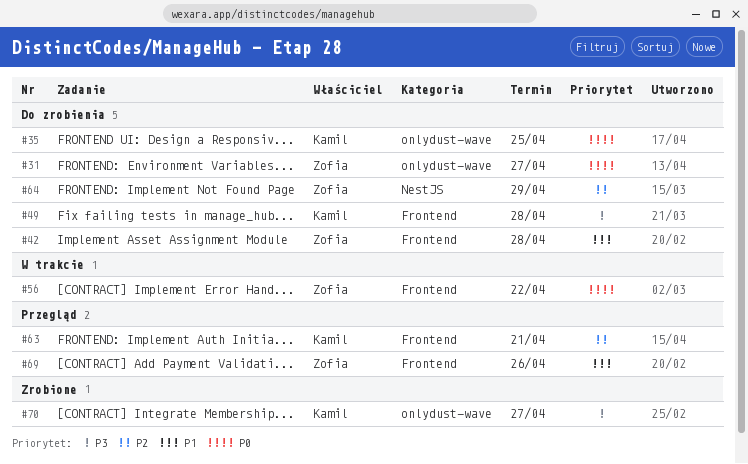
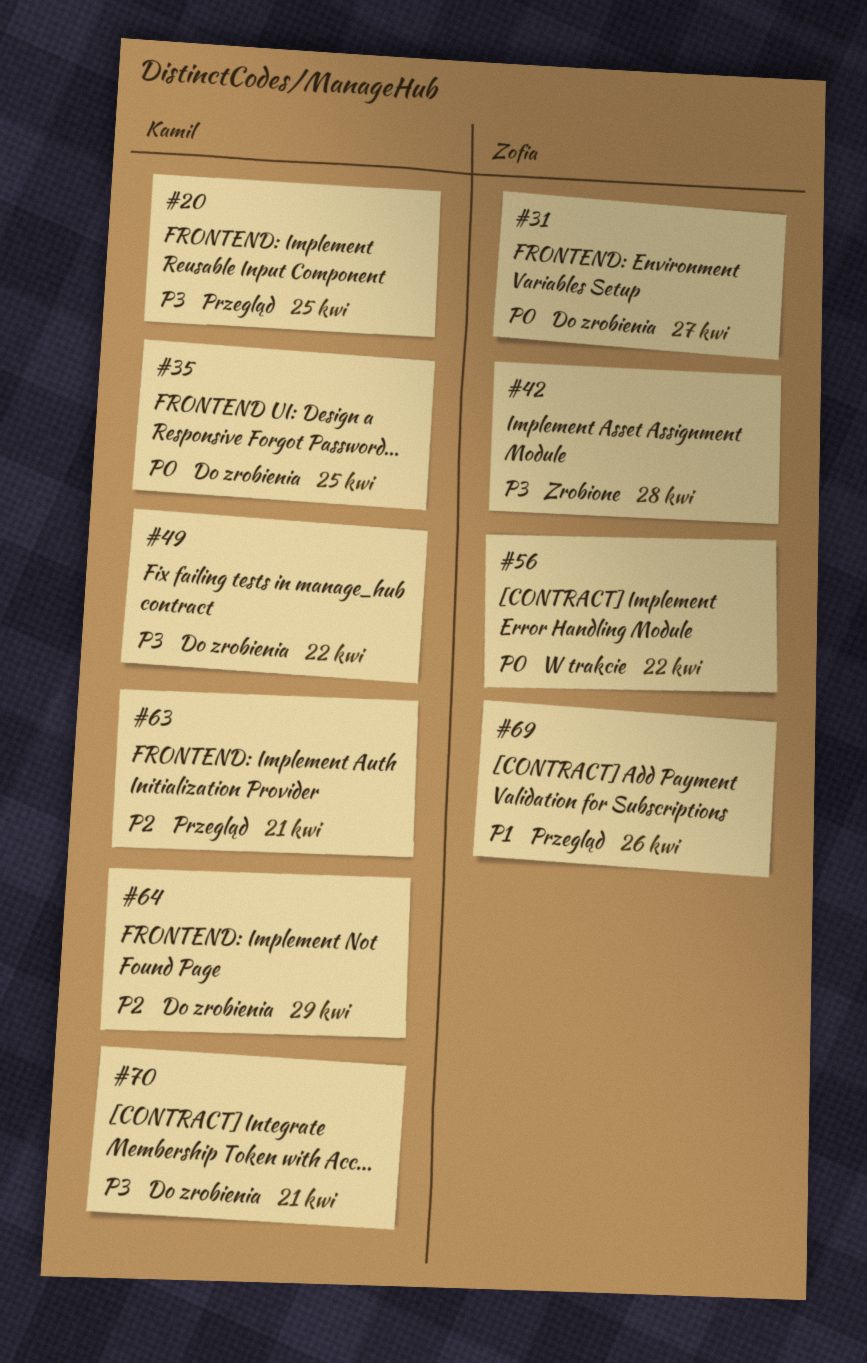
#20: none -> present
#42, status: Do zrobienia -> Zrobione
#42, priority: P1 -> P3
#49, due: Apr 28 -> Apr 22
#64, owner: Zofia -> Kamil
#70, status: Zrobione -> Do zrobienia
#70, due: Apr 27 -> Apr 21

